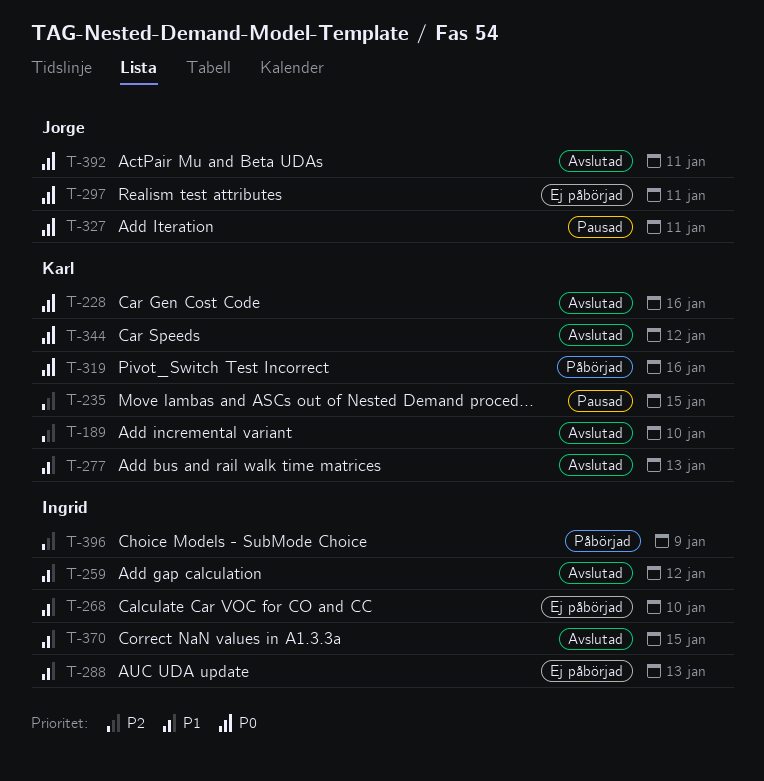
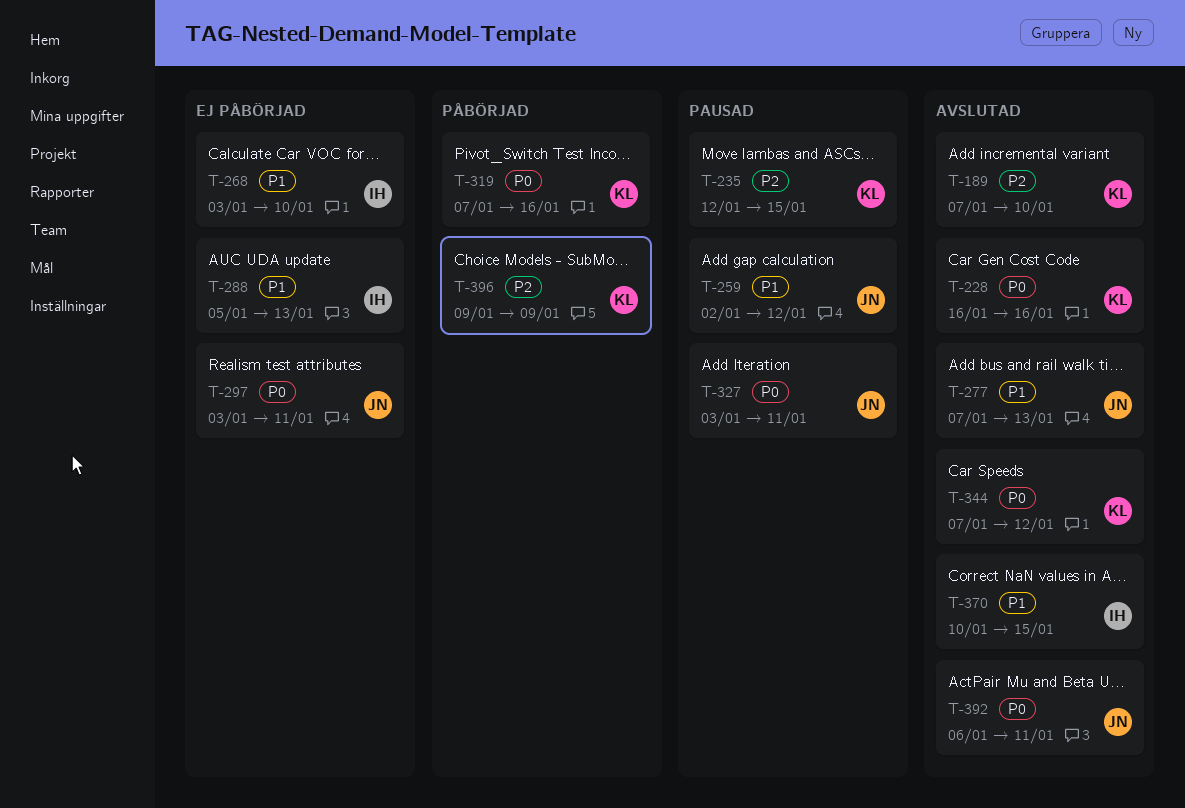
T-259, status: Avslutad -> Pausad
T-259, owner: Ingrid -> Jorge
T-277, owner: Karl -> Jorge
T-396, owner: Ingrid -> Karl

